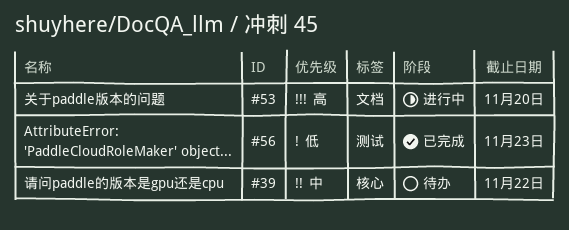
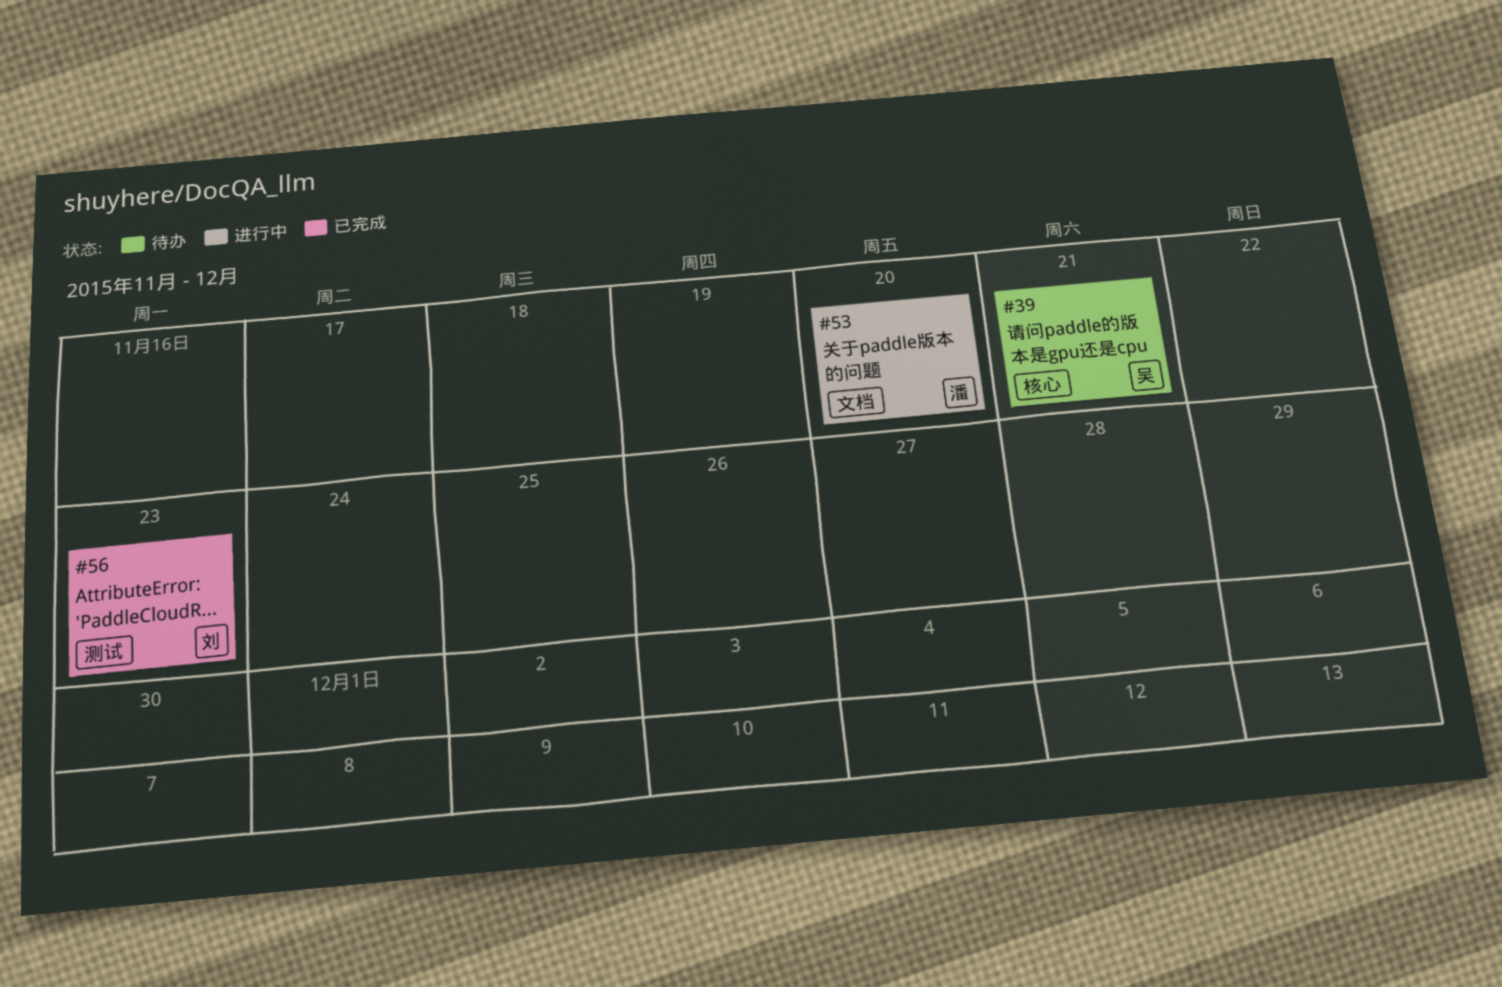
#39, due: Nov 22 -> Nov 21

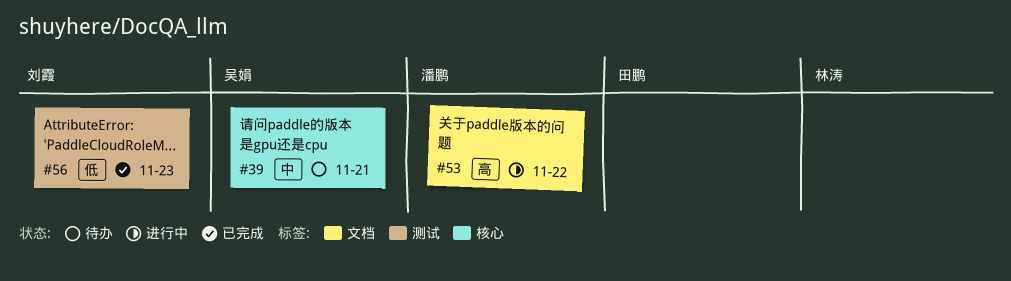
#53, due: Nov 20 -> Nov 22

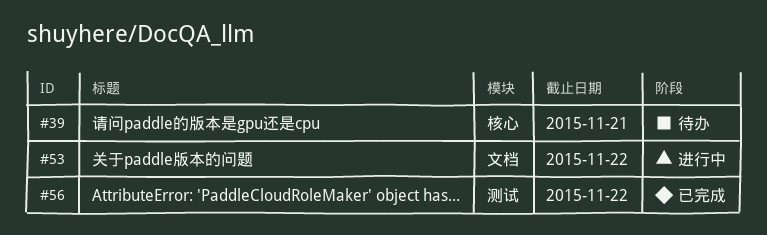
#56, due: Nov 23 -> Nov 22

